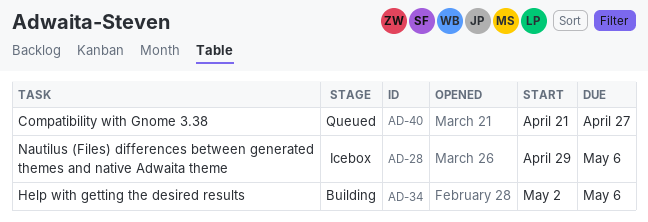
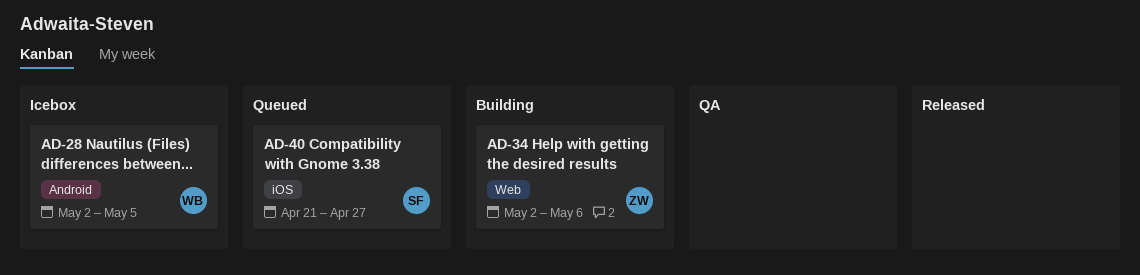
AD-28, start: Apr 29 -> May 2
AD-28, due: May 6 -> May 5

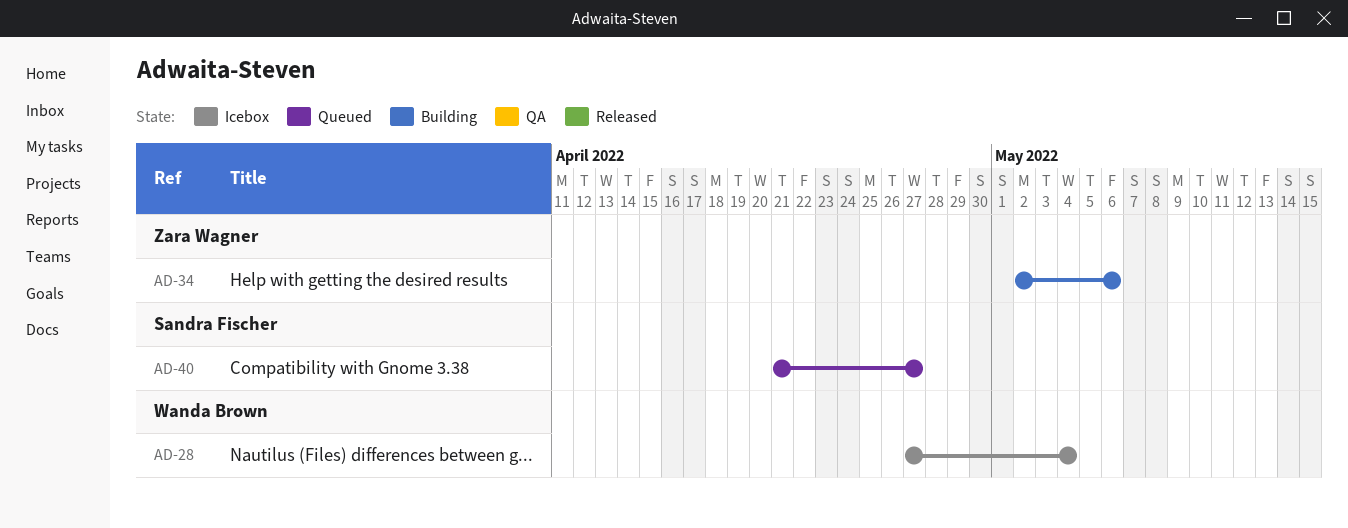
AD-28, start: May 2 -> Apr 27
AD-28, due: May 5 -> May 4

